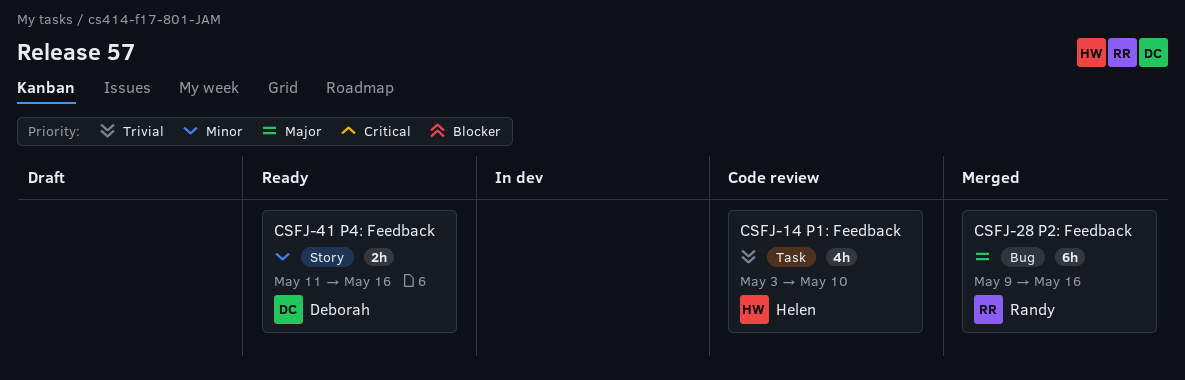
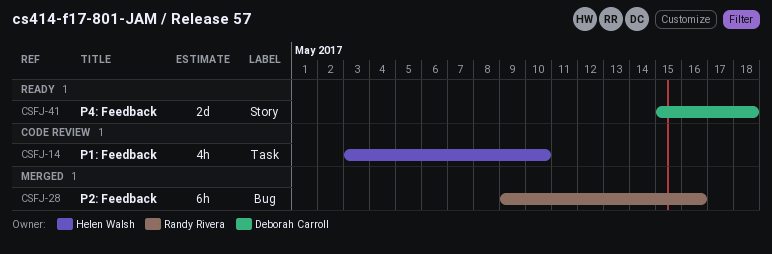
CSFJ-41, estimate: 2h -> 2d
CSFJ-41, start: May 11 -> May 15
CSFJ-41, due: May 16 -> May 18

